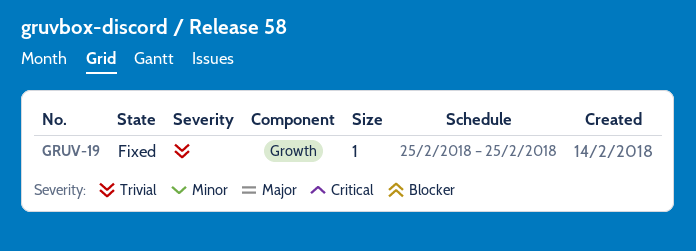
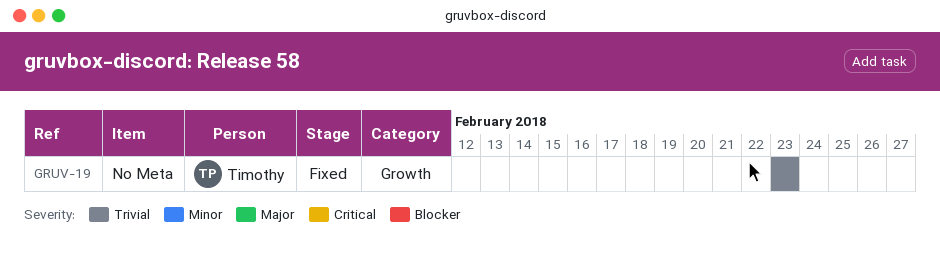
GRUV-19, start: Feb 25 -> Feb 23
GRUV-19, due: Feb 25 -> Feb 23

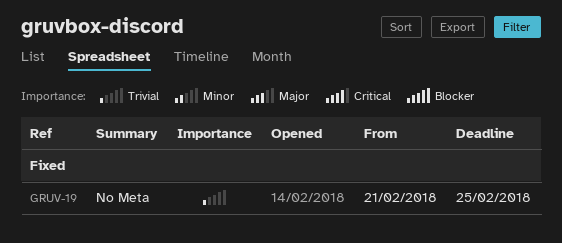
GRUV-19, start: Feb 23 -> Feb 21
GRUV-19, due: Feb 23 -> Feb 25

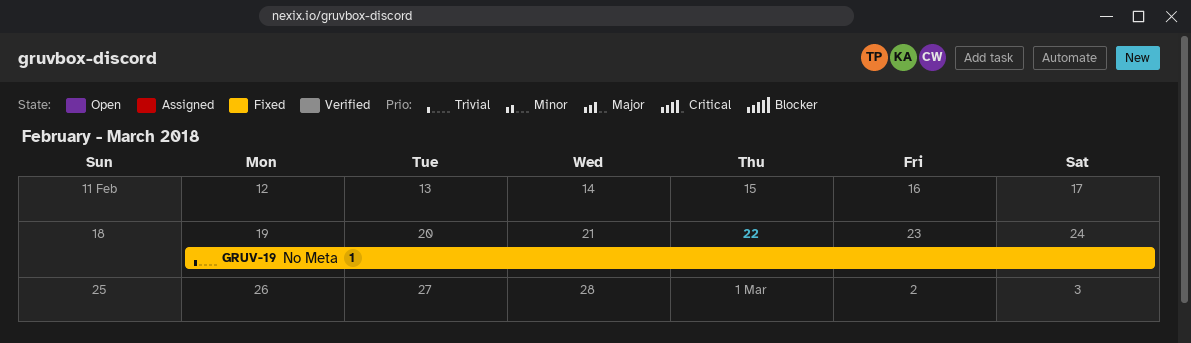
GRUV-19, start: Feb 21 -> Feb 19
GRUV-19, due: Feb 25 -> Feb 24

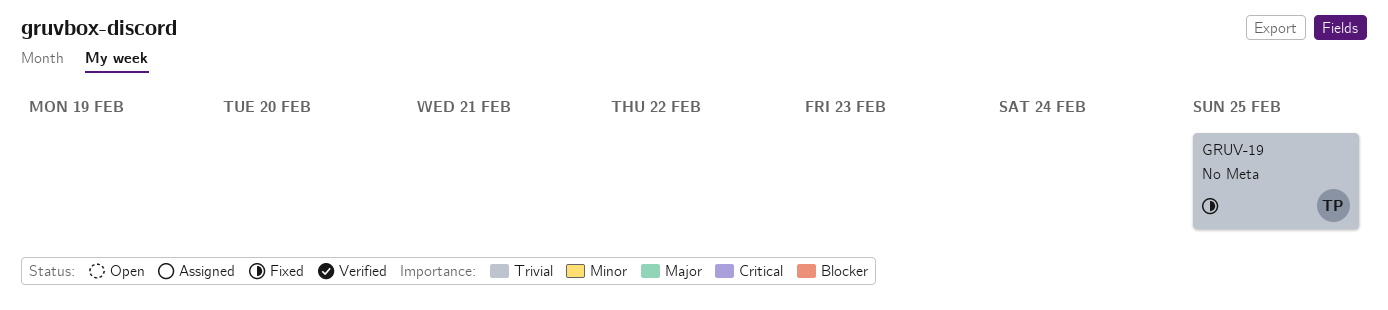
GRUV-19, due: Feb 24 -> Feb 25

